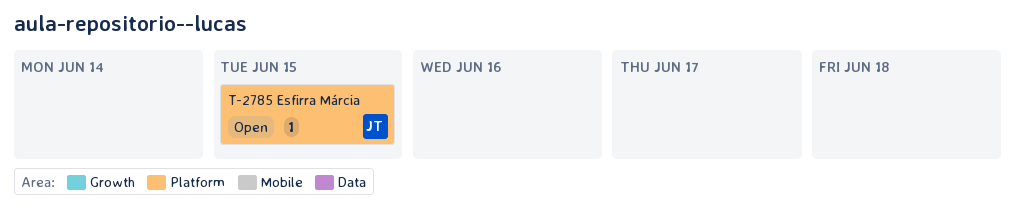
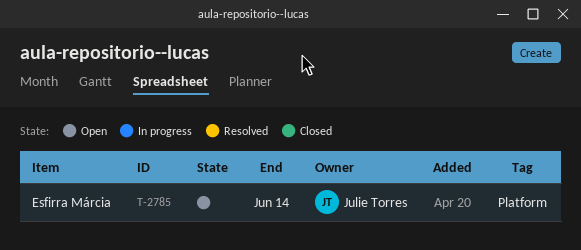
T-2785, due: Jun 15 -> Jun 14

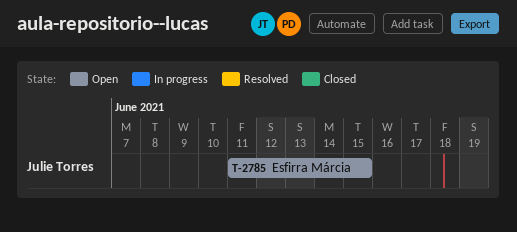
T-2785, due: Jun 14 -> Jun 15

